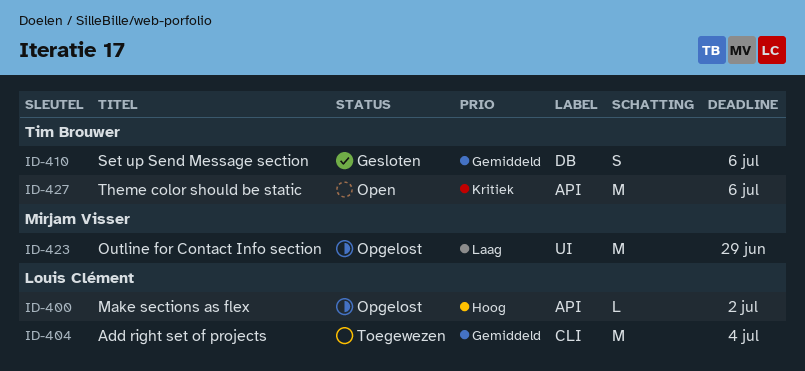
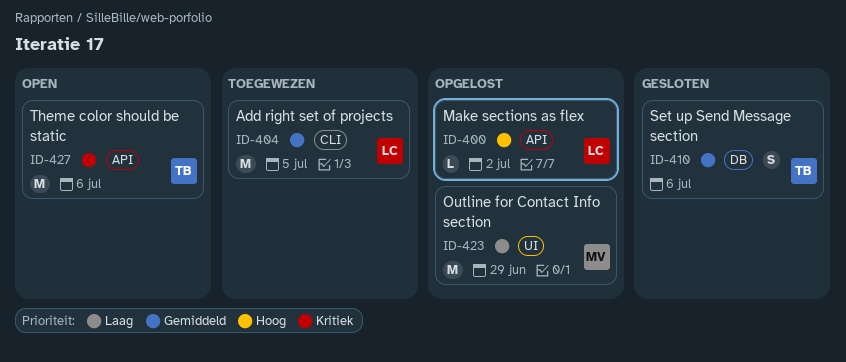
ID-404, due: Jul 4 -> Jul 5

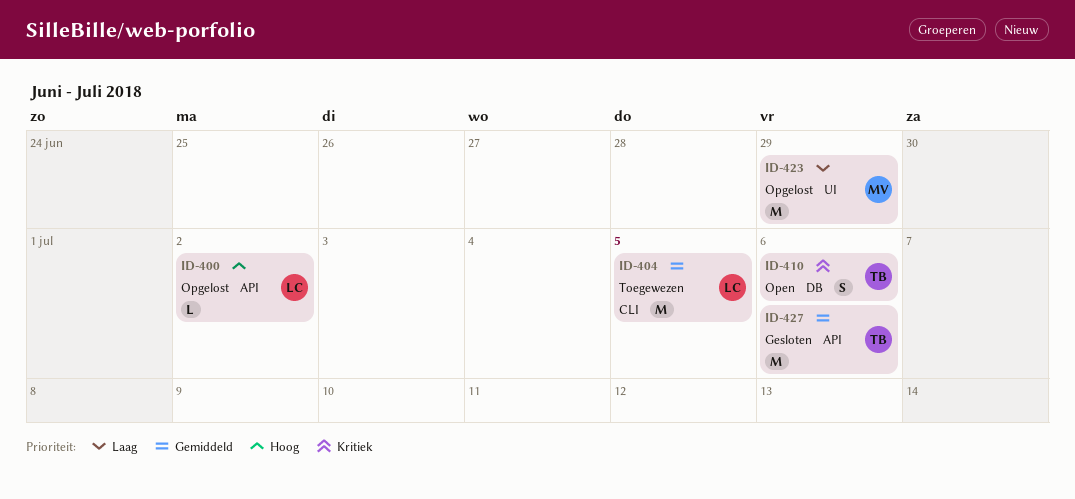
ID-410, status: Gesloten -> Open
ID-410, priority: Gemiddeld -> Kritiek
ID-427, status: Open -> Gesloten
ID-427, priority: Kritiek -> Gemiddeld

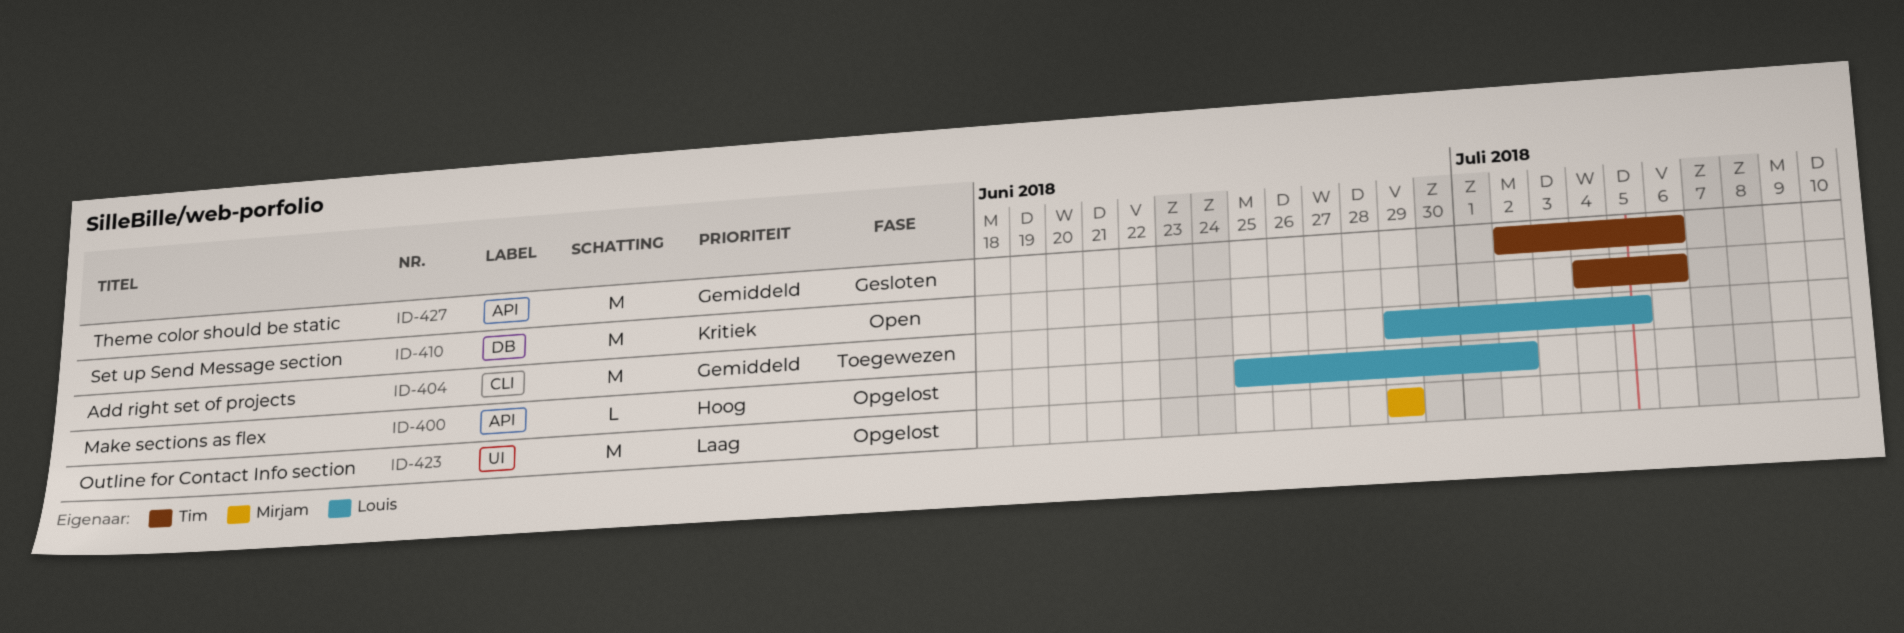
ID-410, estimate: S -> M

